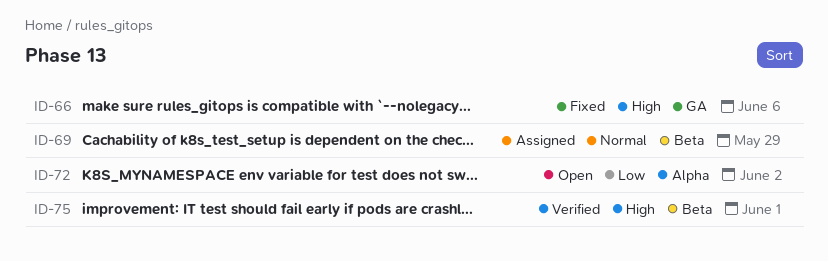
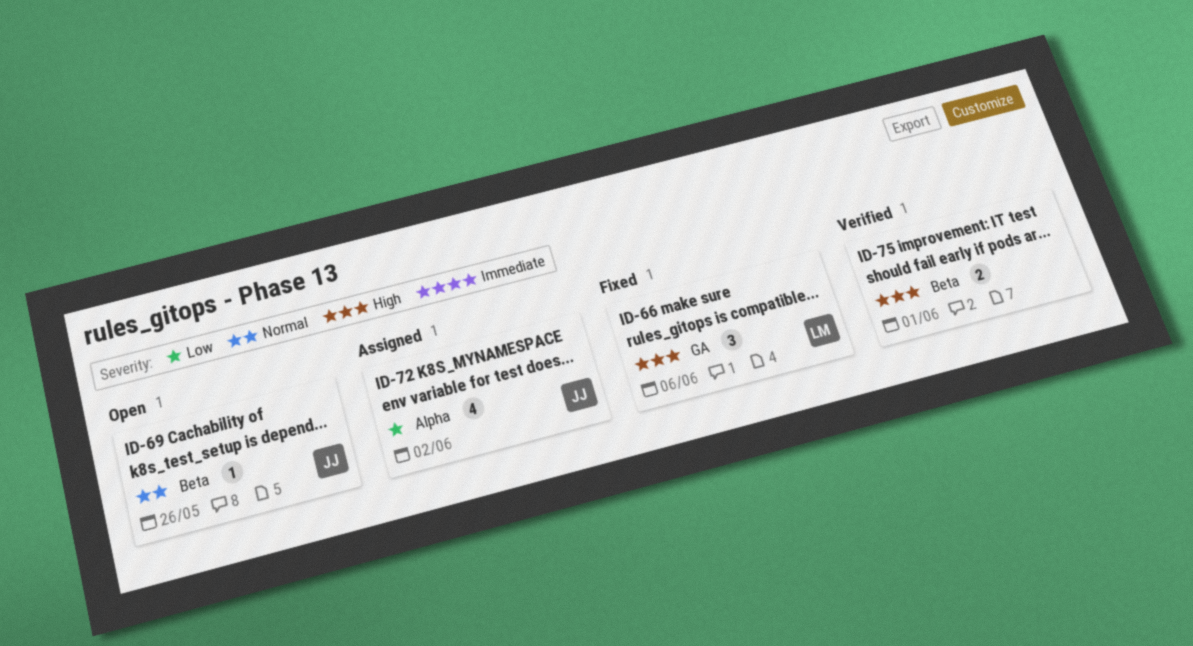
ID-69, status: Assigned -> Open
ID-69, due: May 29 -> May 26
ID-72, status: Open -> Assigned

